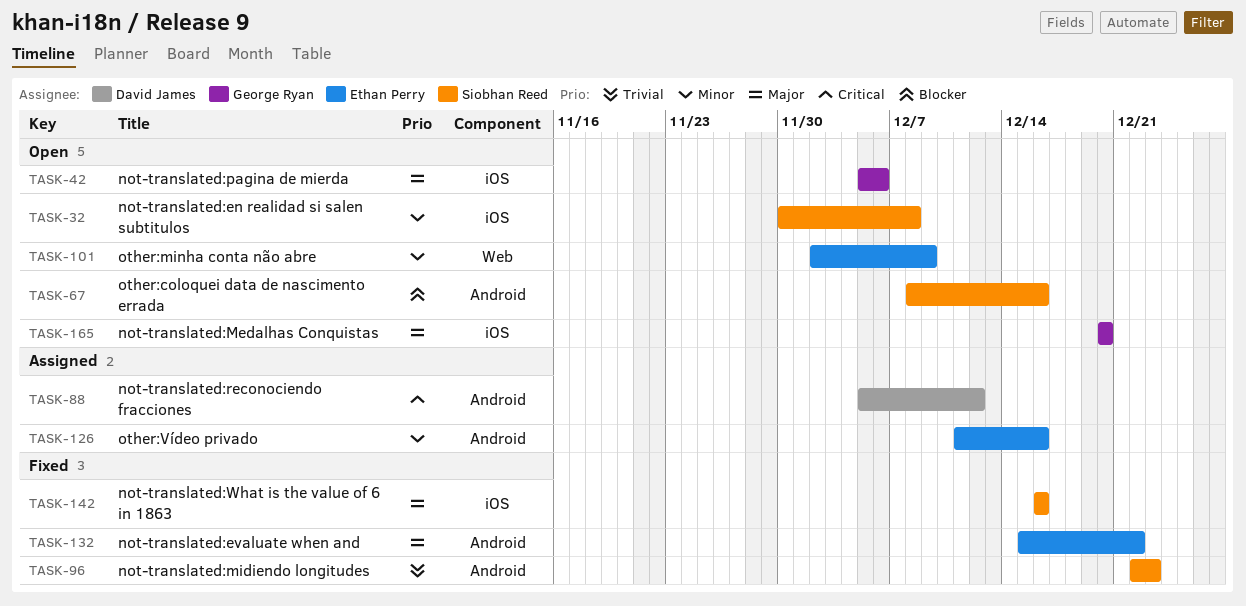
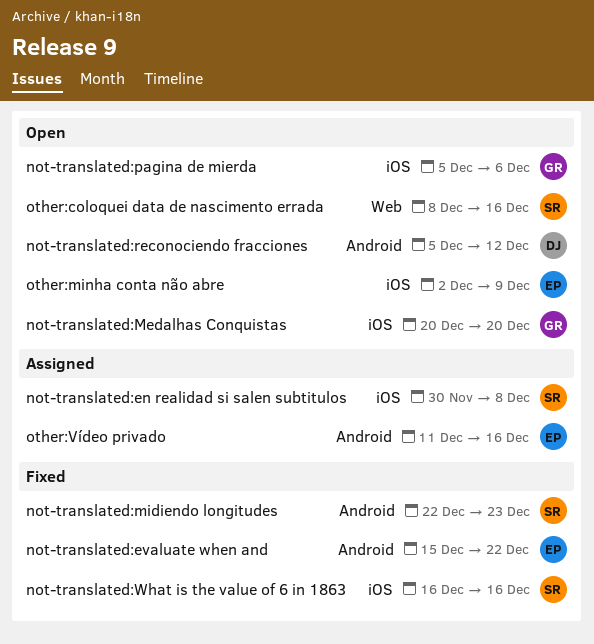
not-translated:en realidad si salen subtitulos, status: Open -> Assigned
not-translated:reconociendo fracciones, status: Assigned -> Open
other:coloquei data de nascimento errada, label: Android -> Web
other:minha conta não abre, label: Web -> iOS

